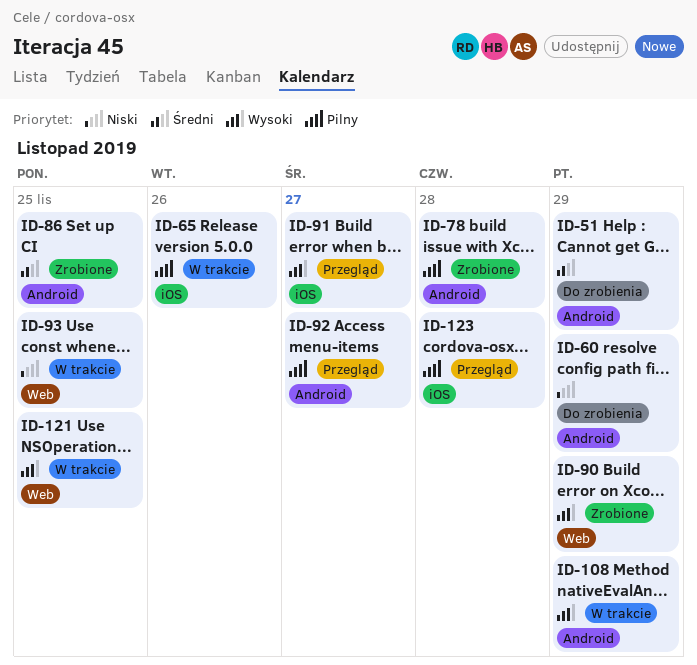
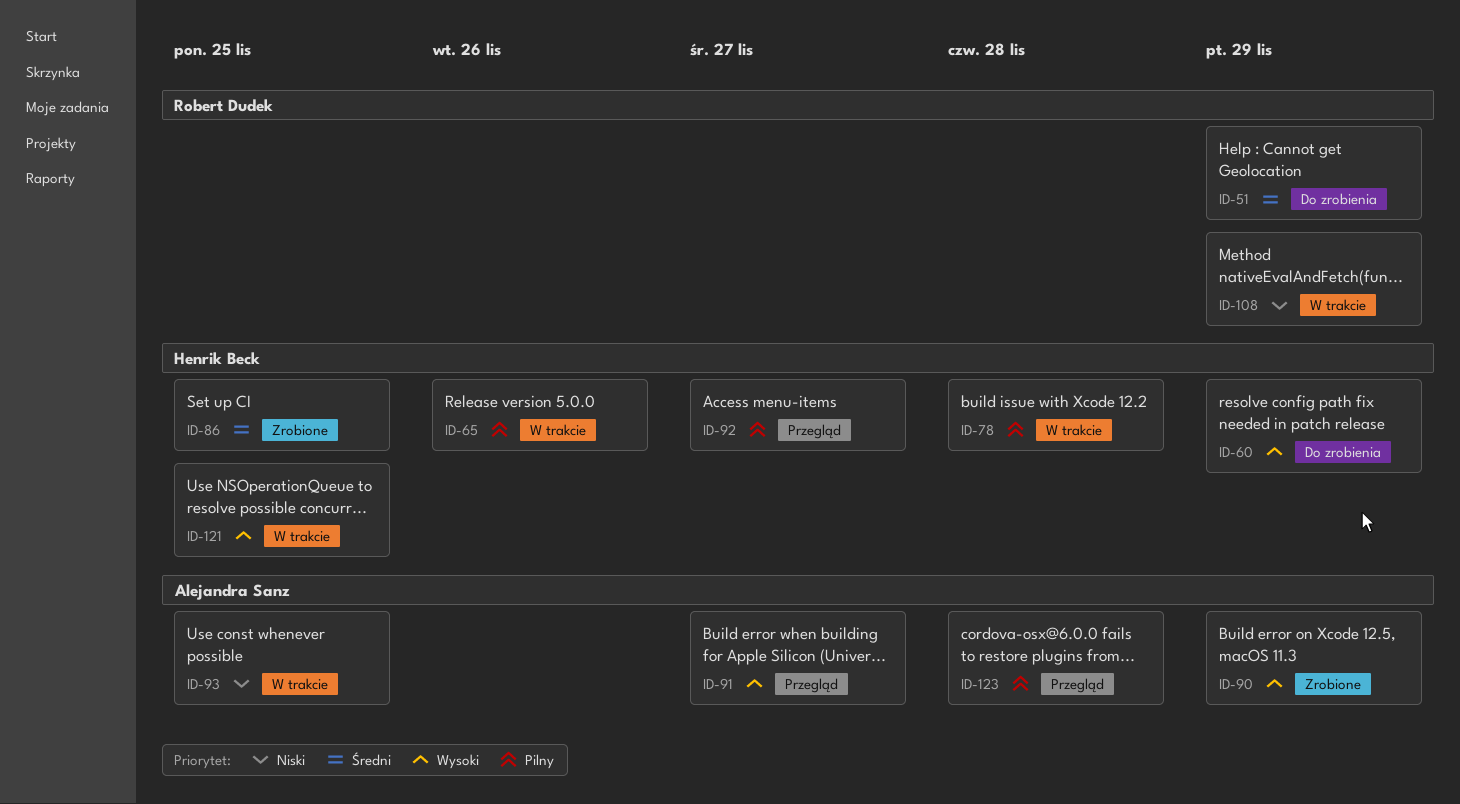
ID-60, priority: Niski -> Wysoki
ID-78, status: Zrobione -> W trakcie
ID-108, priority: Wysoki -> Niski

